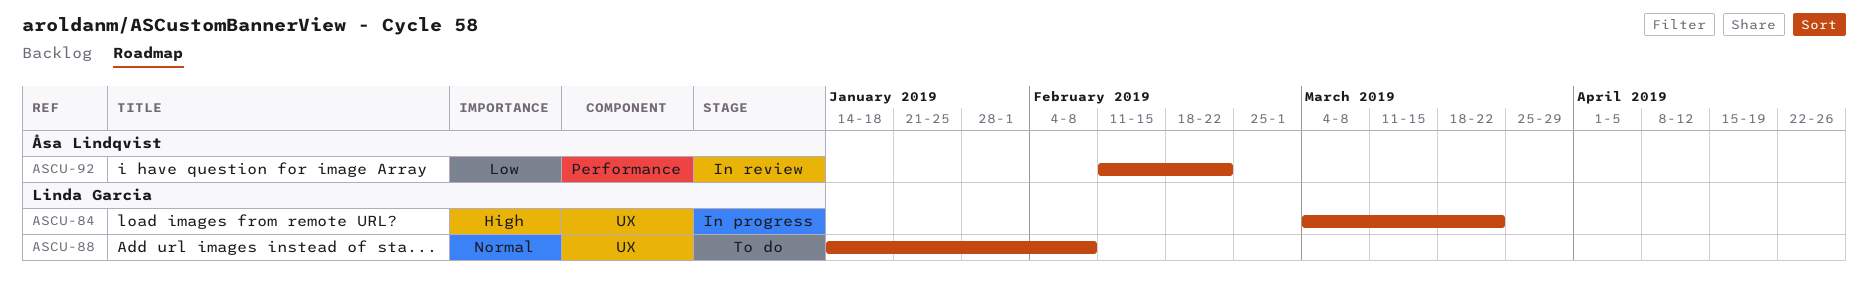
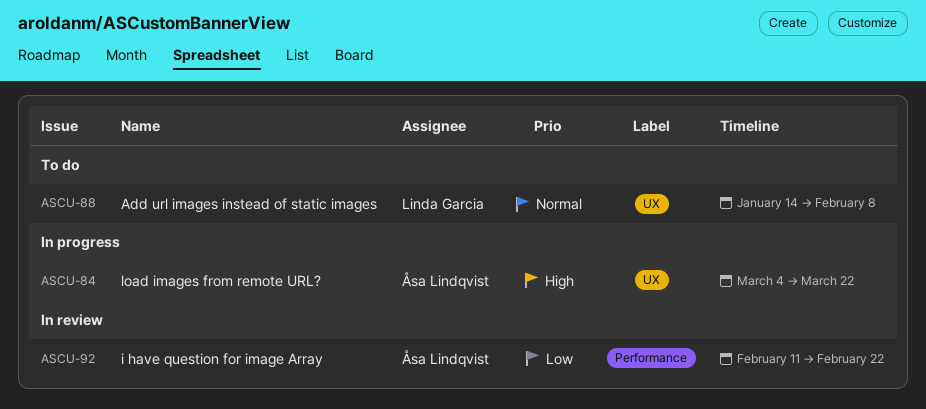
ASCU-84, owner: Linda Garcia -> Åsa Lindqvist

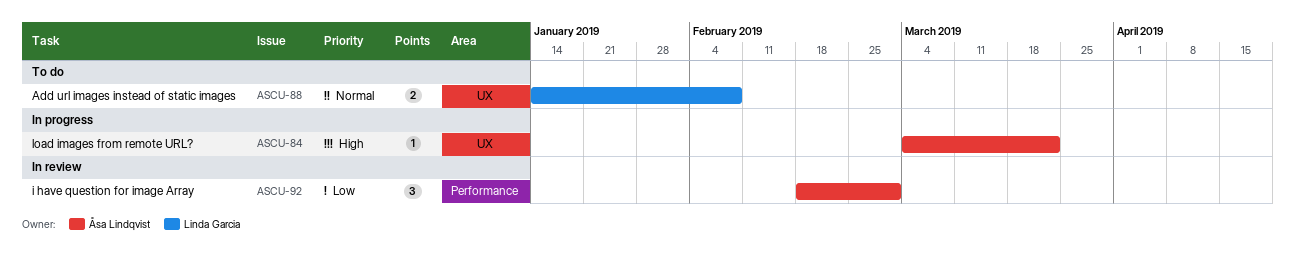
ASCU-92, start: Feb 11 -> Feb 18
ASCU-92, due: Feb 22 -> Mar 1

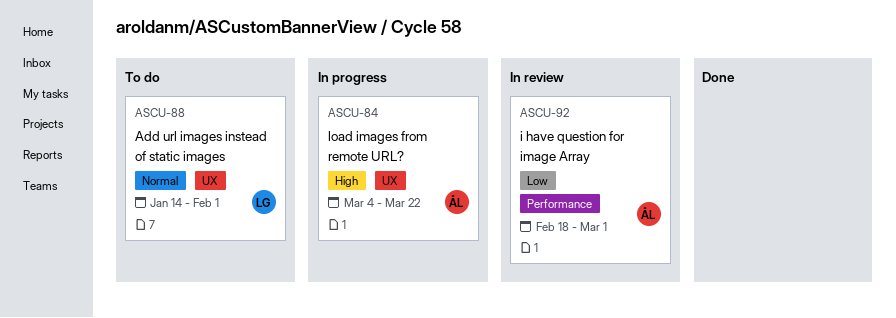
ASCU-88, due: Feb 8 -> Feb 1

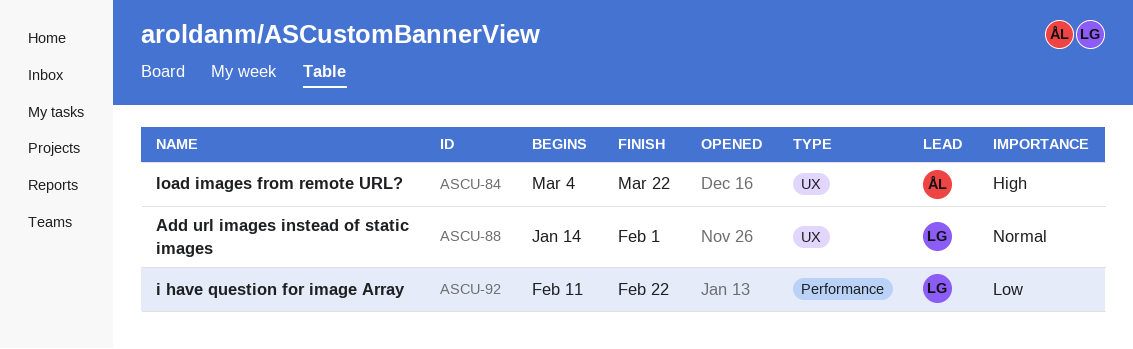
ASCU-92, owner: ÅL -> LG
ASCU-92, start: Feb 18 -> Feb 11
ASCU-92, due: Mar 1 -> Feb 22

